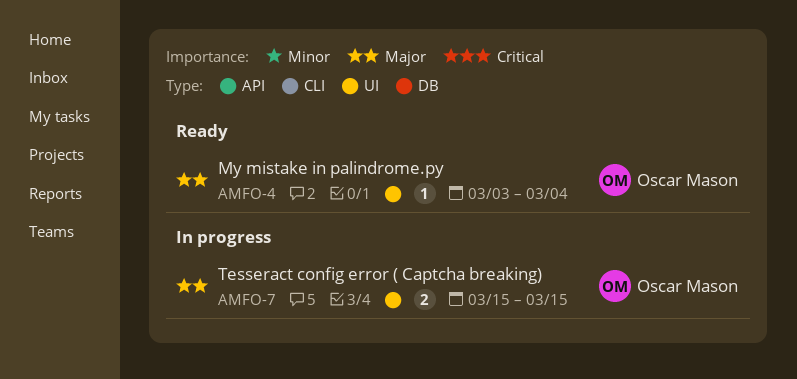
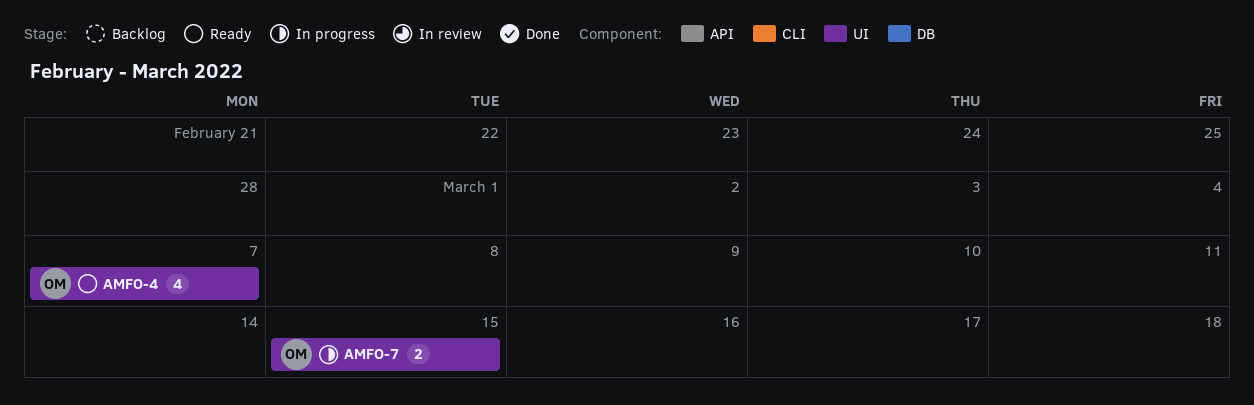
AMFO-4, estimate: 1 -> 4
AMFO-4, start: Mar 3 -> Mar 7
AMFO-4, due: Mar 4 -> Mar 7

